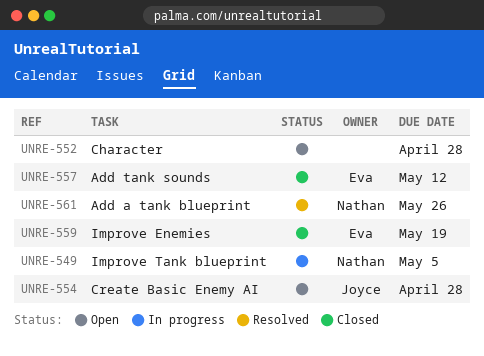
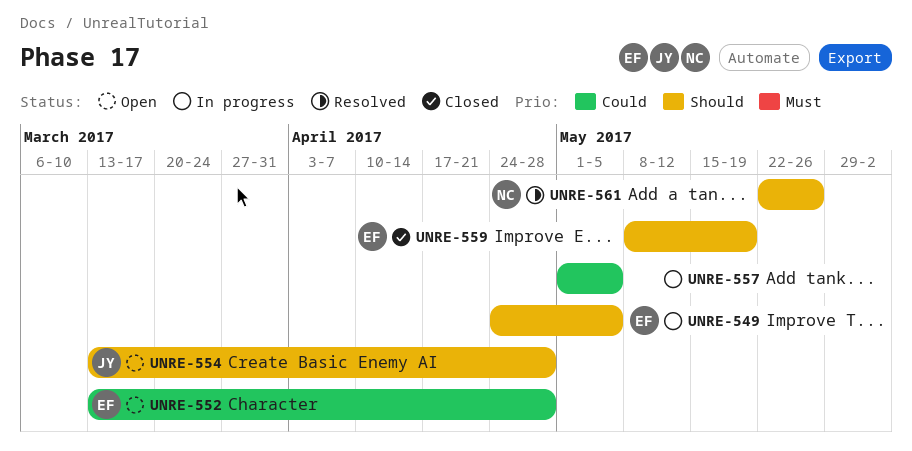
UNRE-549, owner: Nathan -> Eva
UNRE-552, owner: none -> Eva
UNRE-557, status: Closed -> In progress
UNRE-557, owner: Eva -> none
UNRE-557, due: May 12 -> May 5

